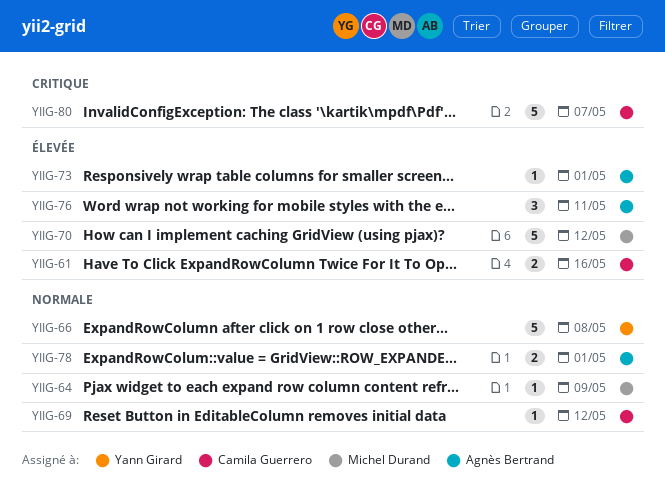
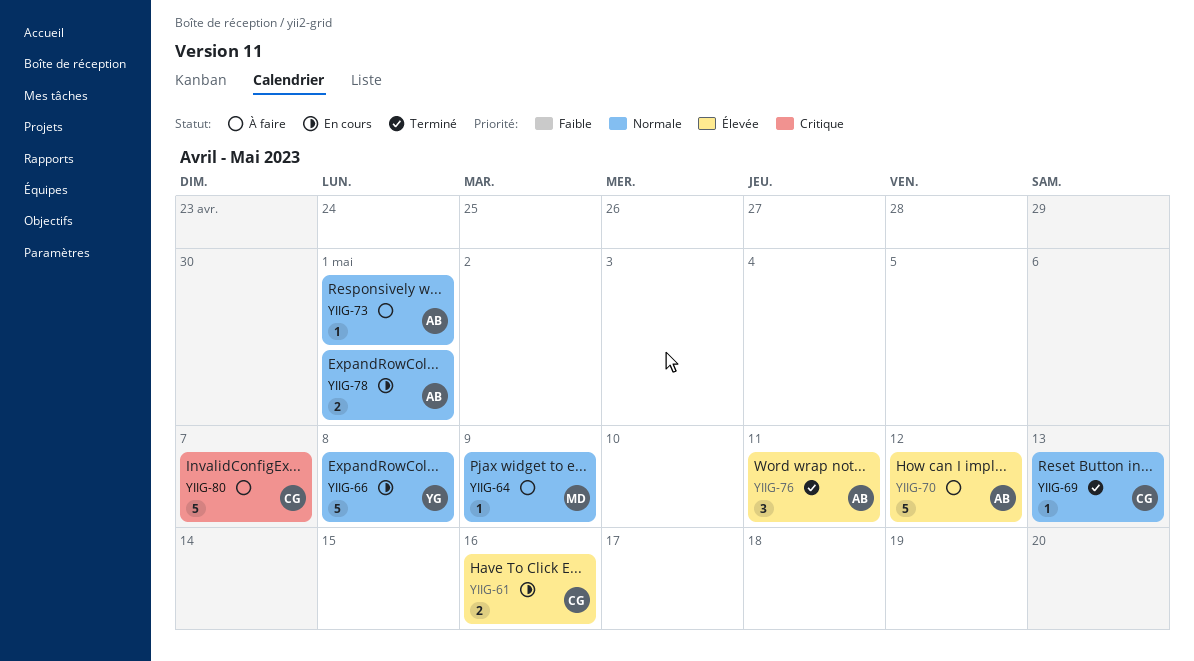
YIIG-69, due: May 12 -> May 13
YIIG-70, owner: Michel Durand -> Agnès Bertrand
YIIG-73, priority: Élevée -> Normale

